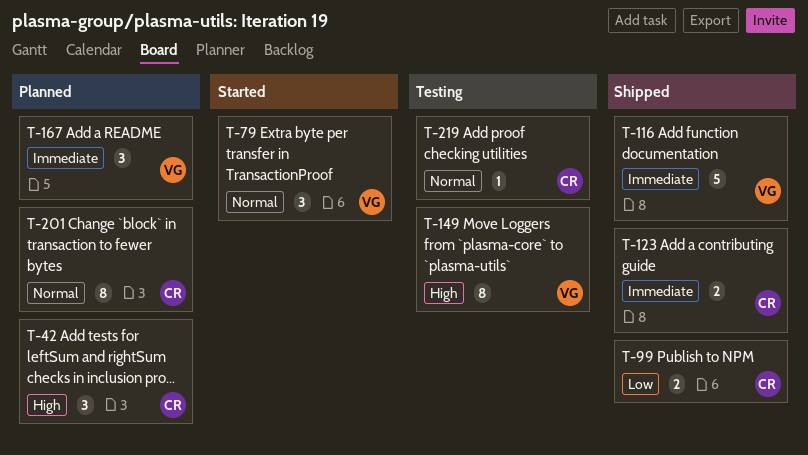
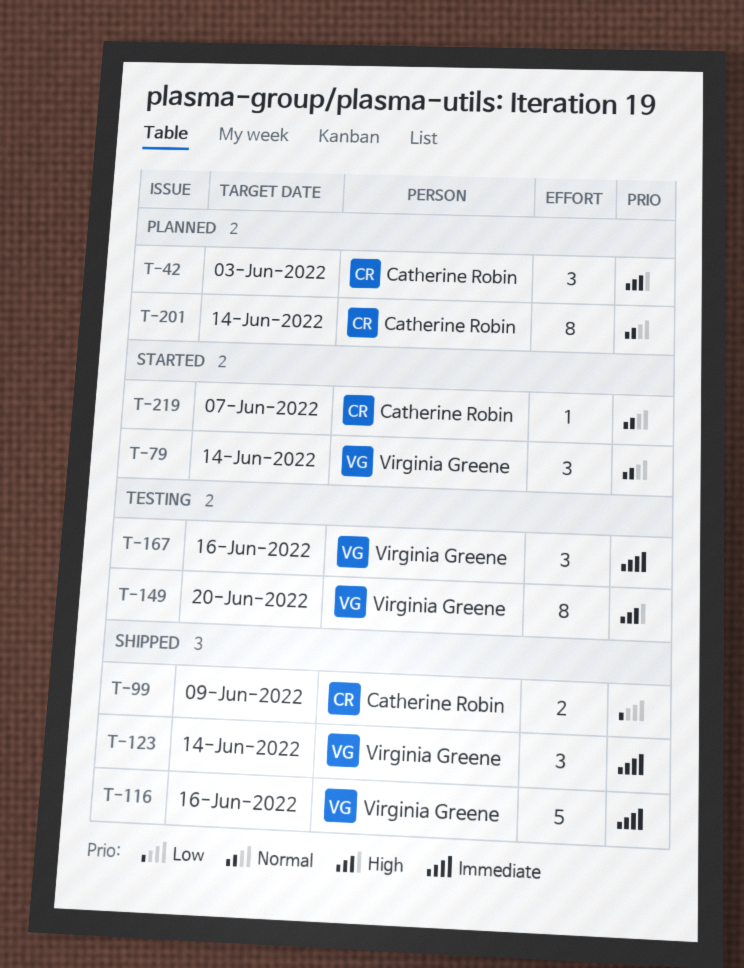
T-123, owner: Catherine Robin -> Virginia Greene
T-123, estimate: 2 -> 3
T-167, status: Planned -> Testing
T-219, status: Testing -> Started

